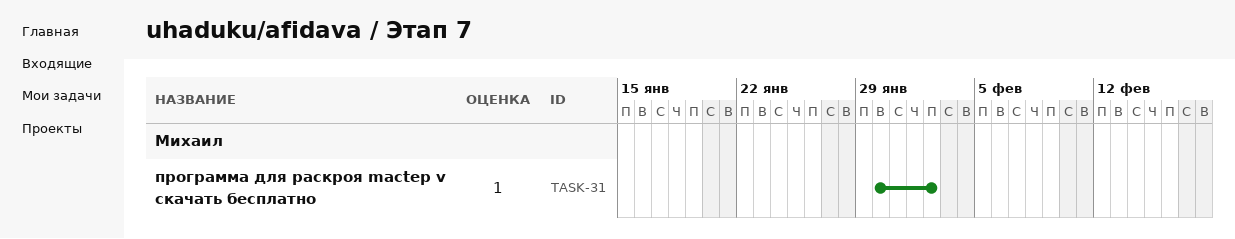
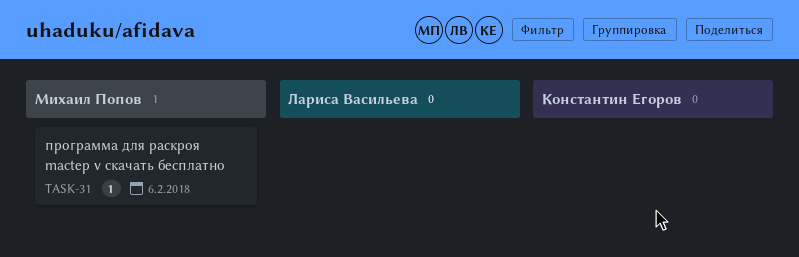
TASK-31, due: Feb 2 -> Feb 6

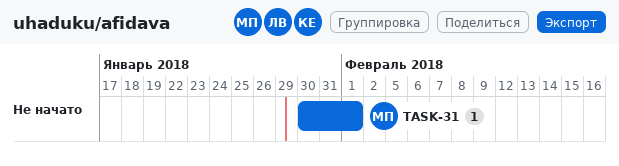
TASK-31, due: Feb 6 -> Feb 1

